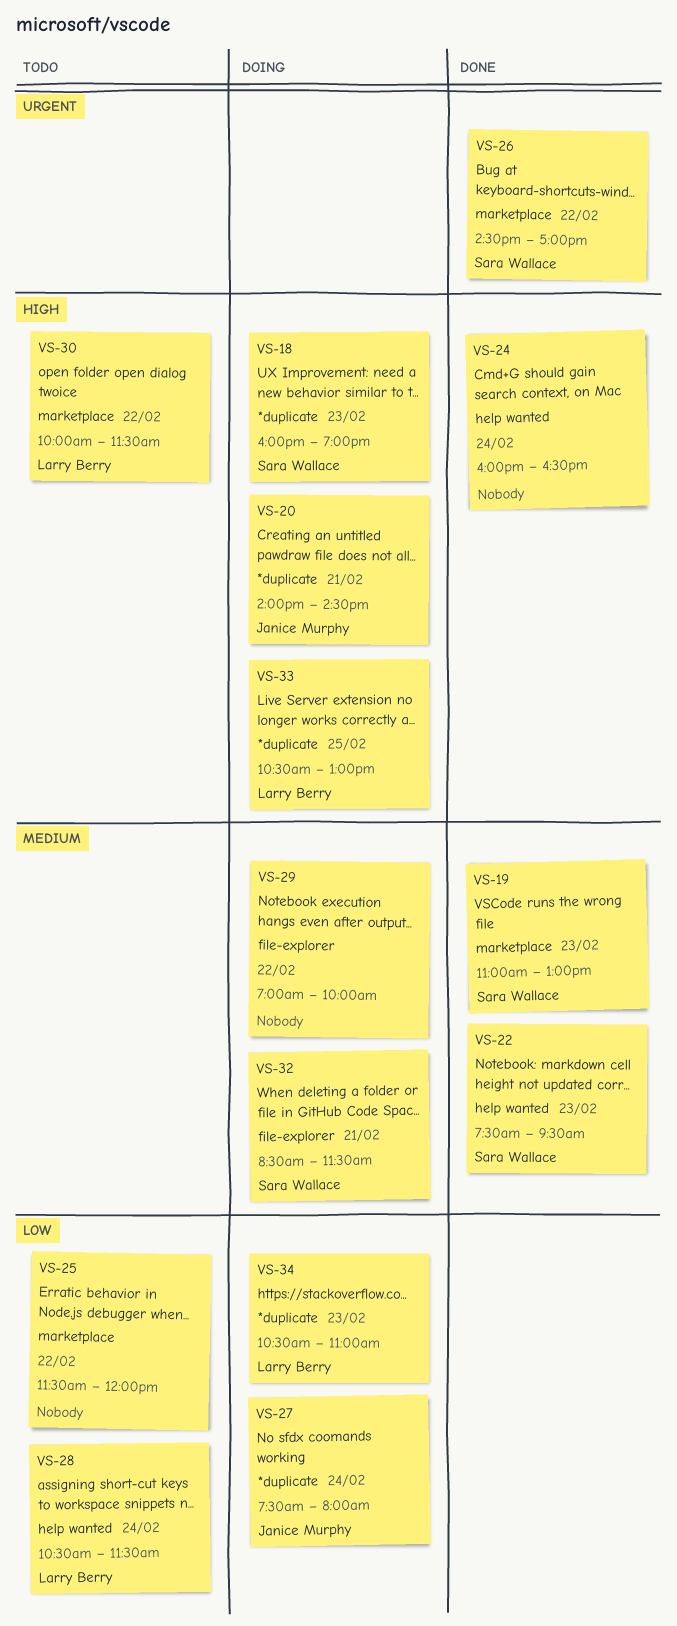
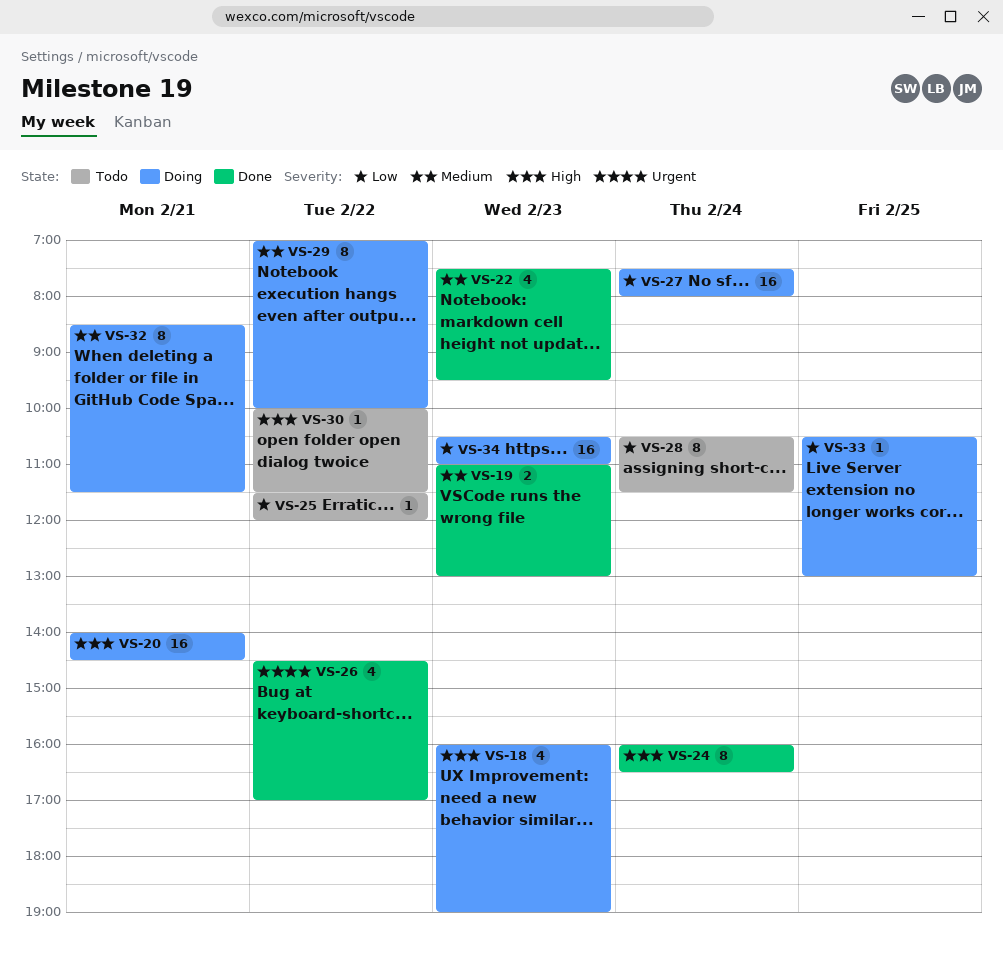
VS-33, priority: High -> Low

